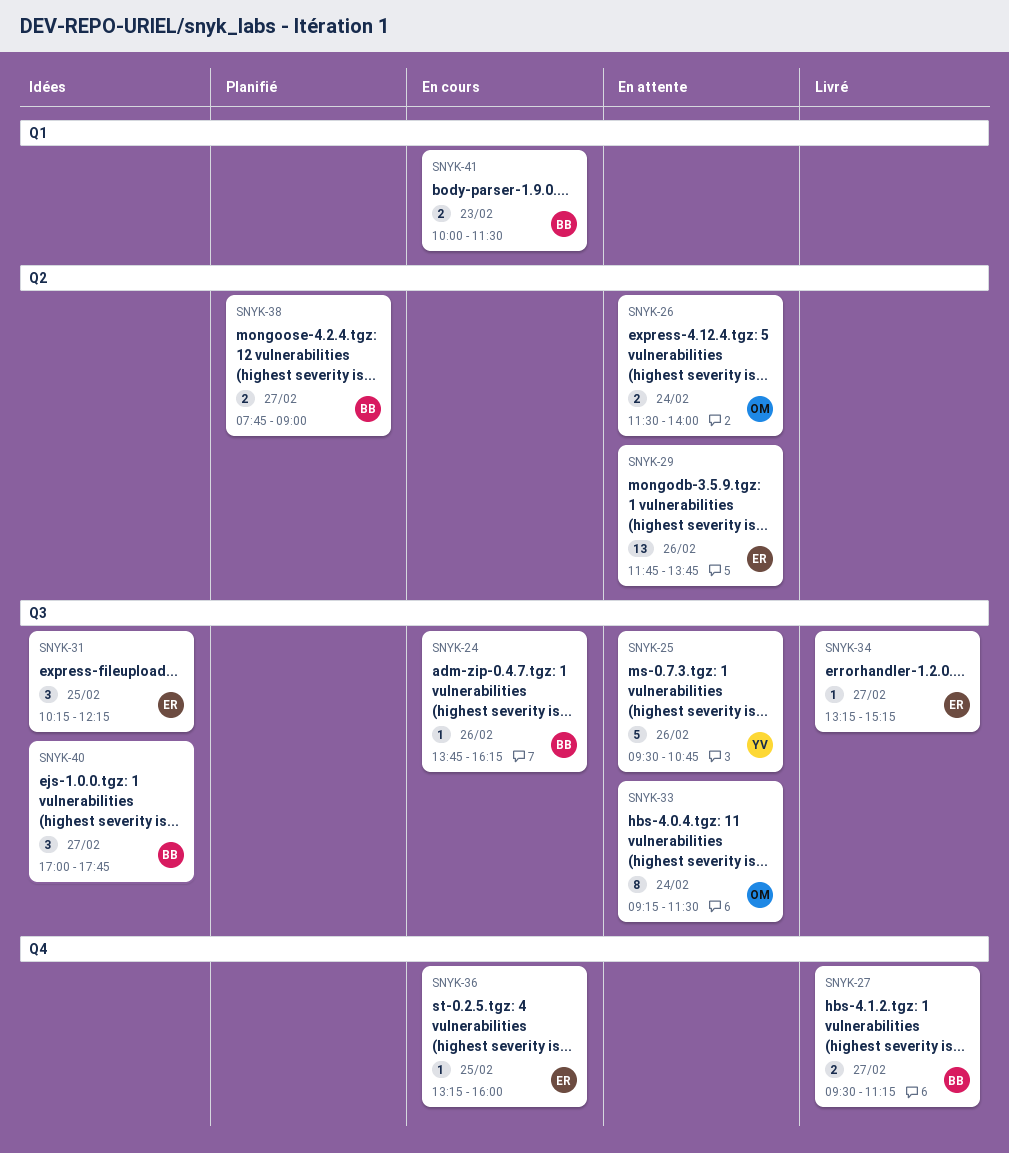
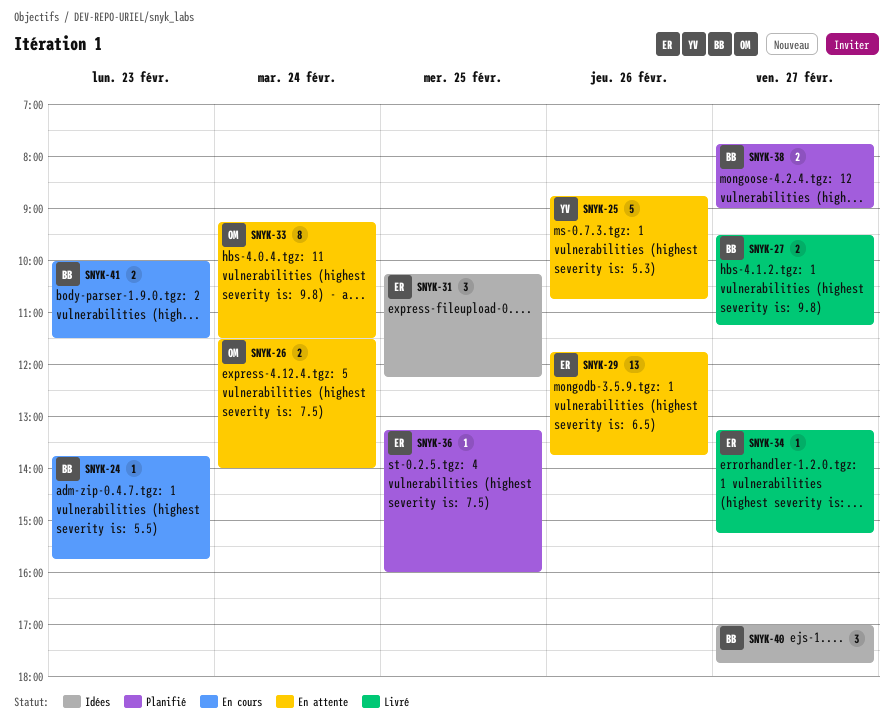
SNYK-24, day: Feb 26 -> Feb 23
SNYK-24, ends: 16:15 -> 15:45
SNYK-25, begins: 09:30 -> 08:45
SNYK-36, status: En cours -> Planifié

